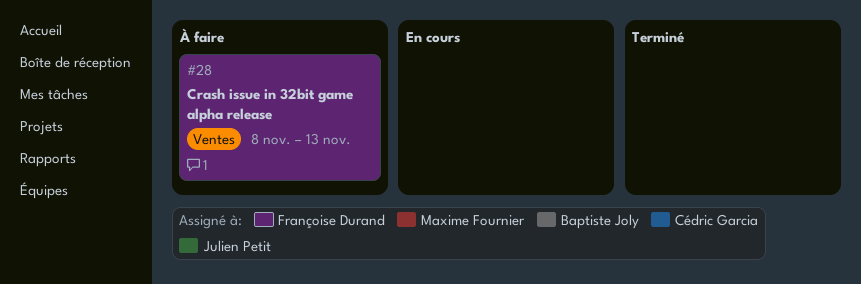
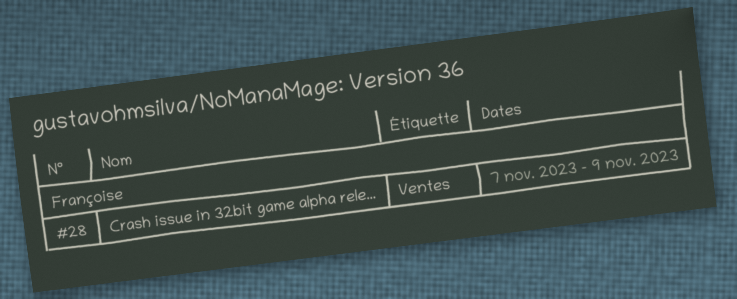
#28, start: Nov 8 -> Nov 7
#28, due: Nov 13 -> Nov 9

